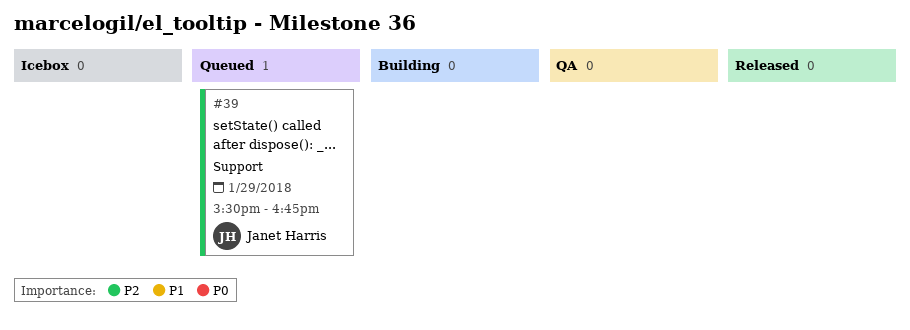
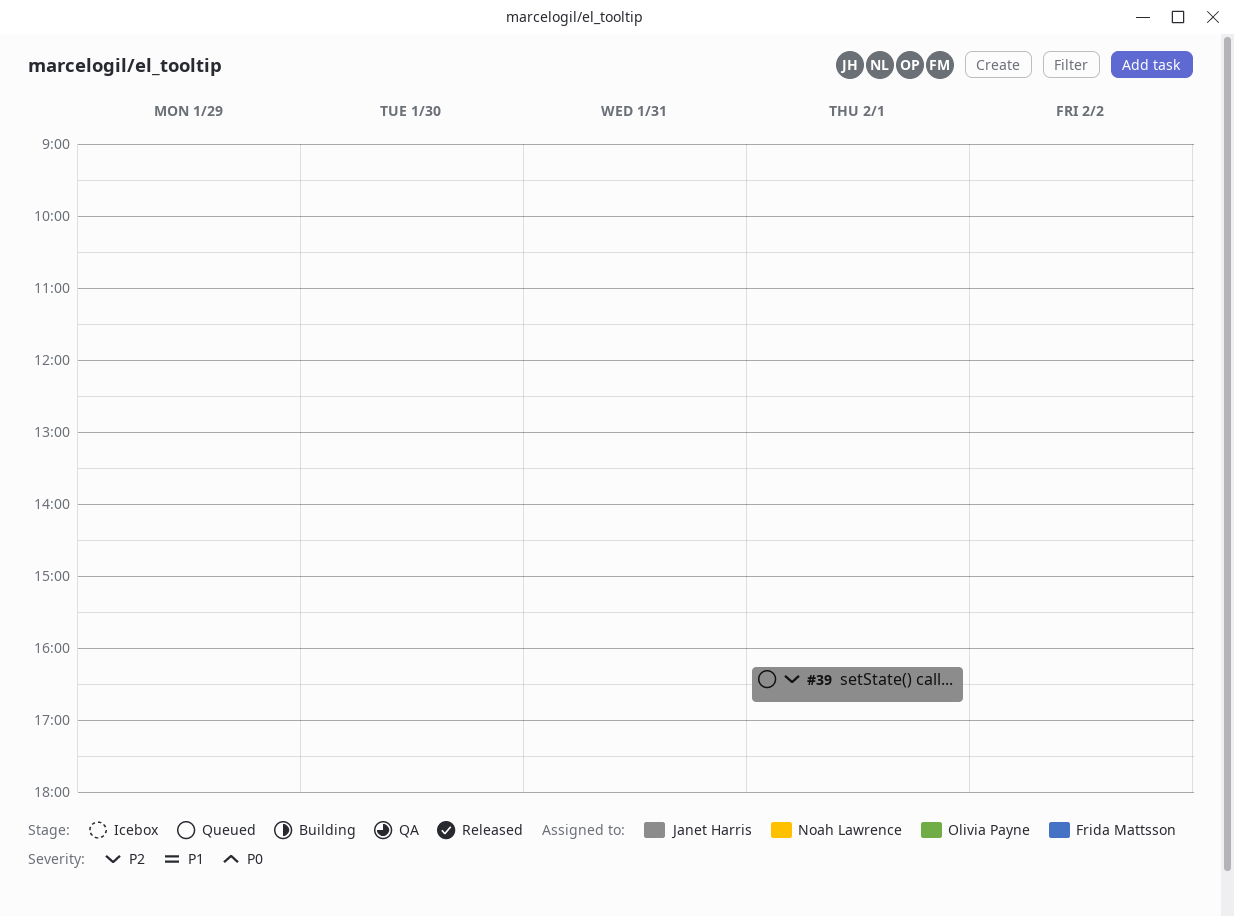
#39, day: Jan 29 -> Feb 1
#39, begins: 15:30 -> 16:15

